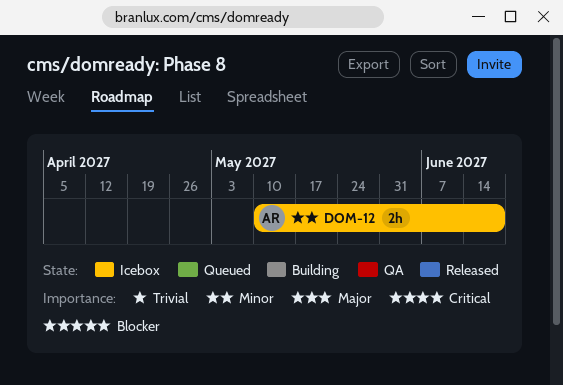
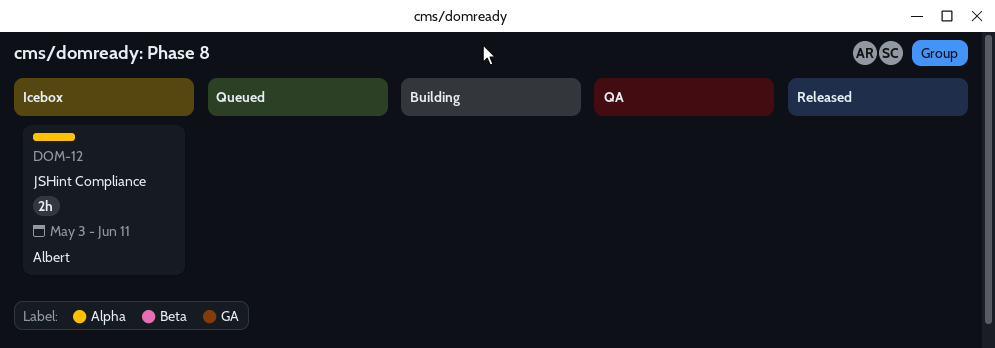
DOM-12, start: May 10 -> May 3
DOM-12, due: Jun 18 -> Jun 11

